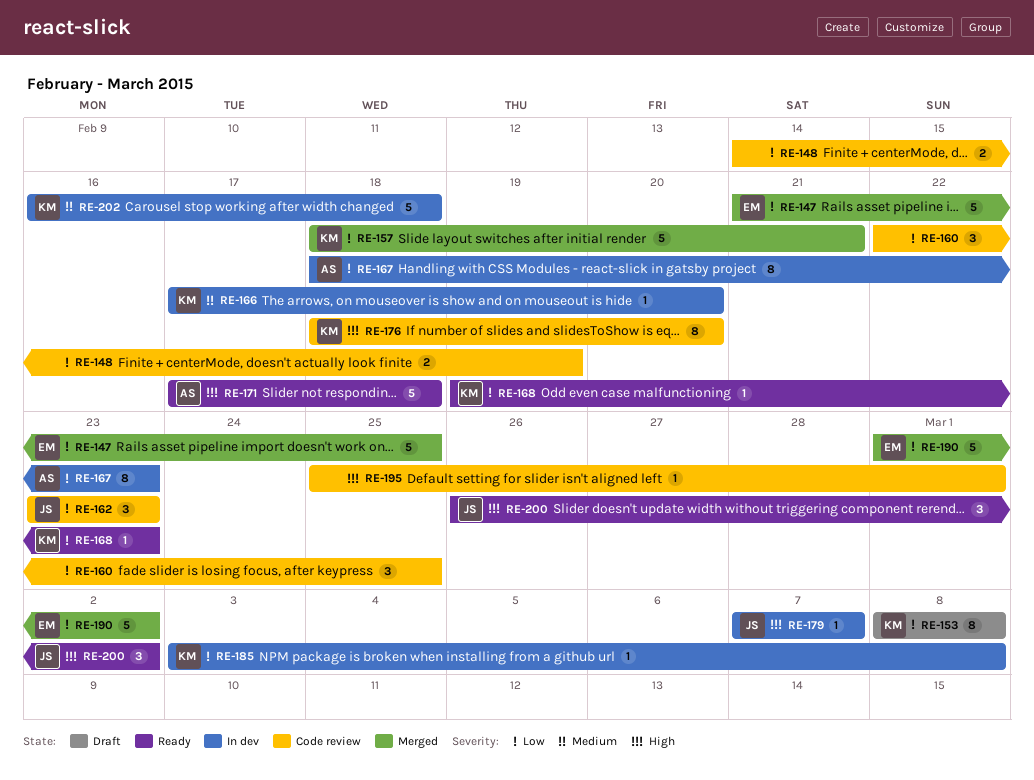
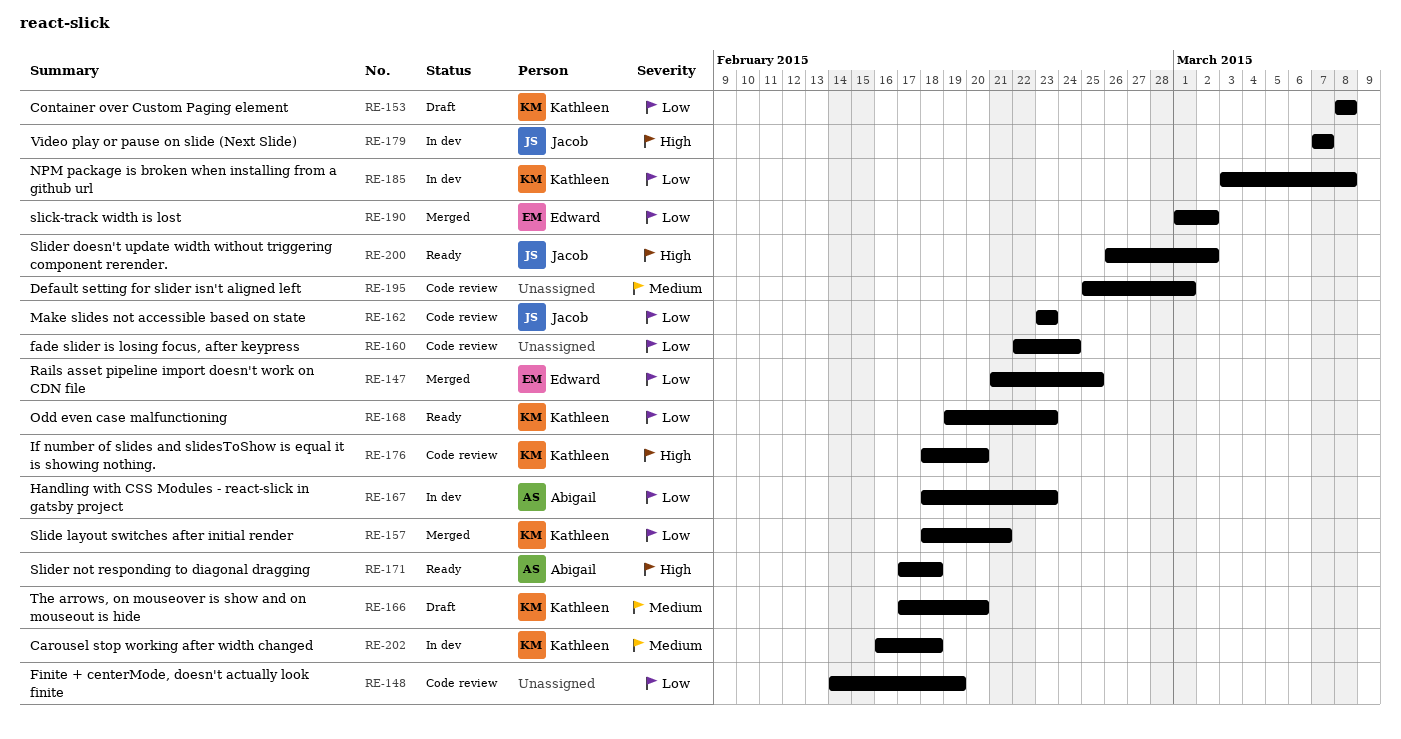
RE-160, due: Feb 25 -> Feb 24
RE-166, status: In dev -> Draft
RE-195, priority: High -> Medium

